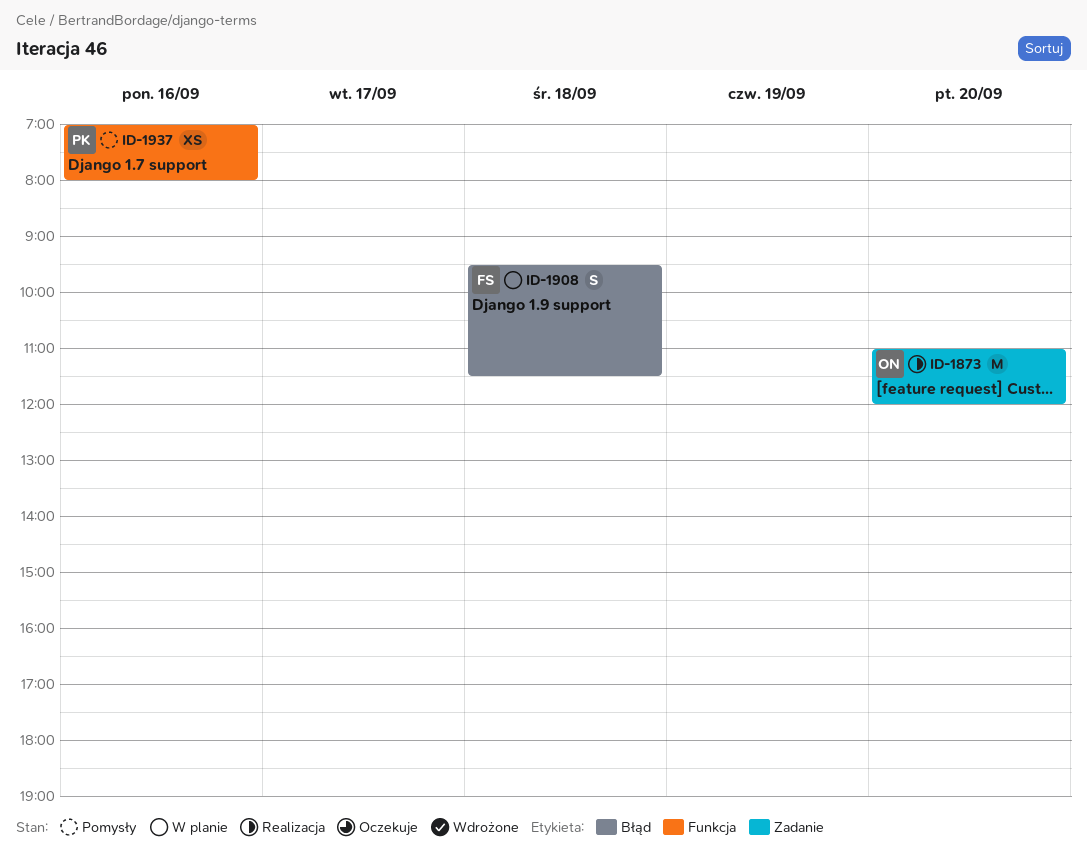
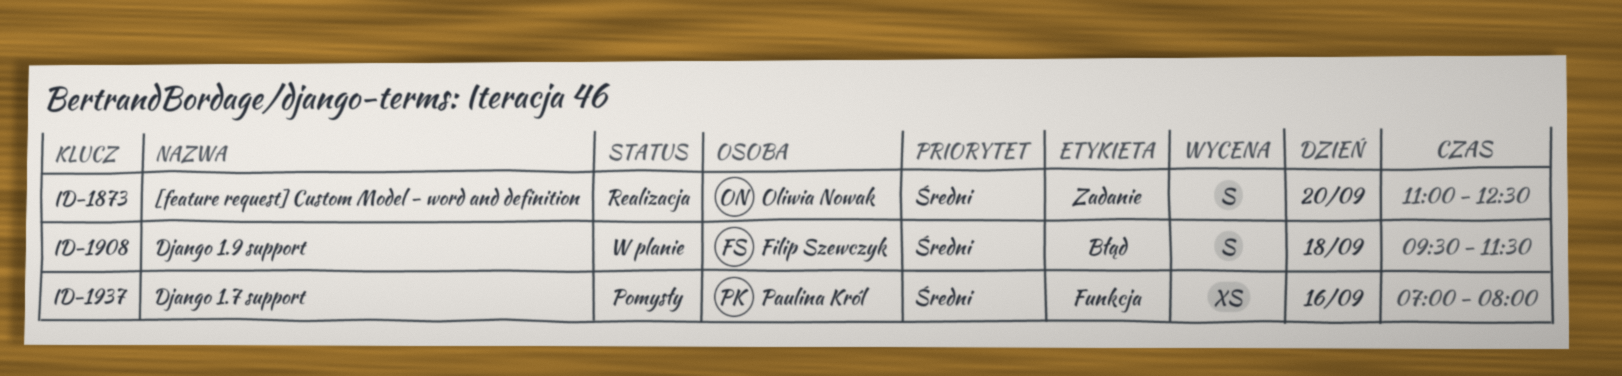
ID-1873, estimate: M -> S
ID-1873, ends: 12:00 -> 12:30

